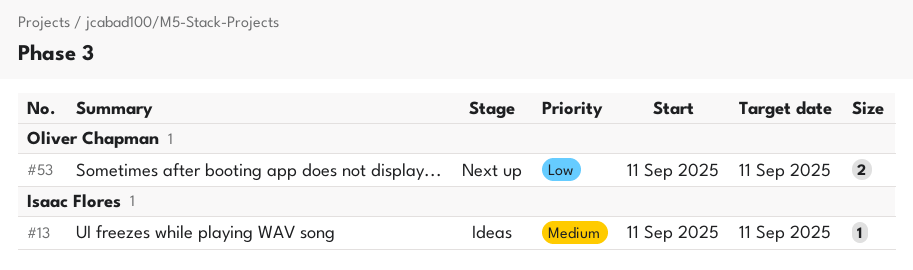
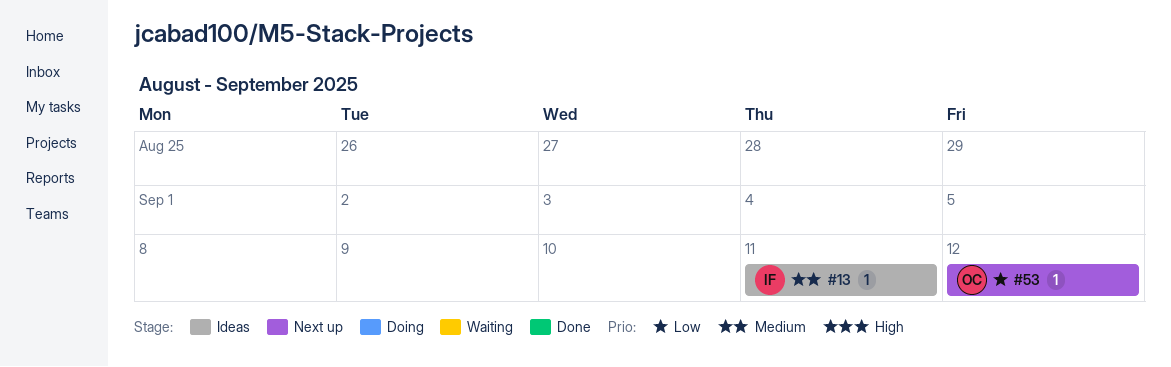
#53, estimate: 2 -> 1
#53, start: Sep 11 -> Sep 12
#53, due: Sep 11 -> Sep 12

